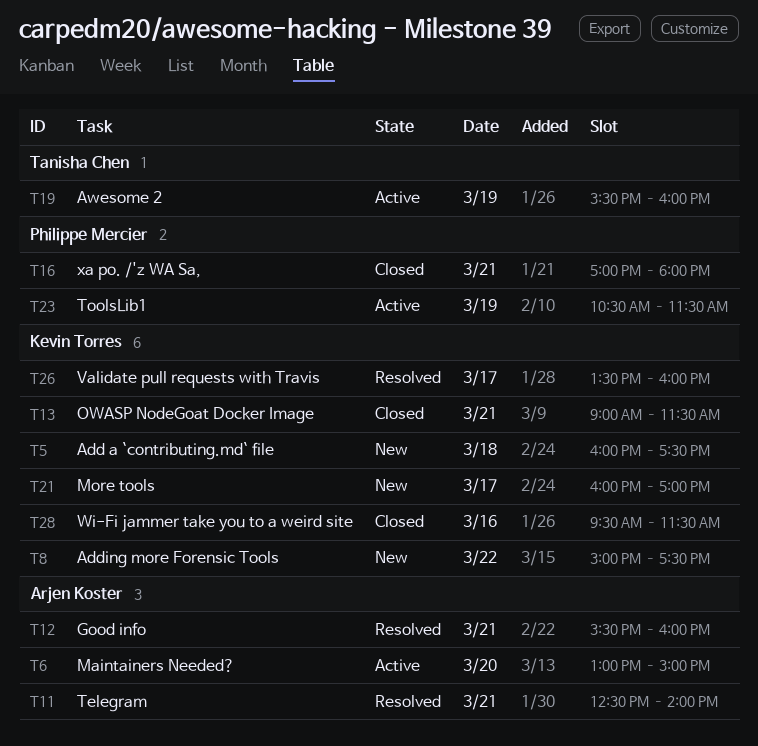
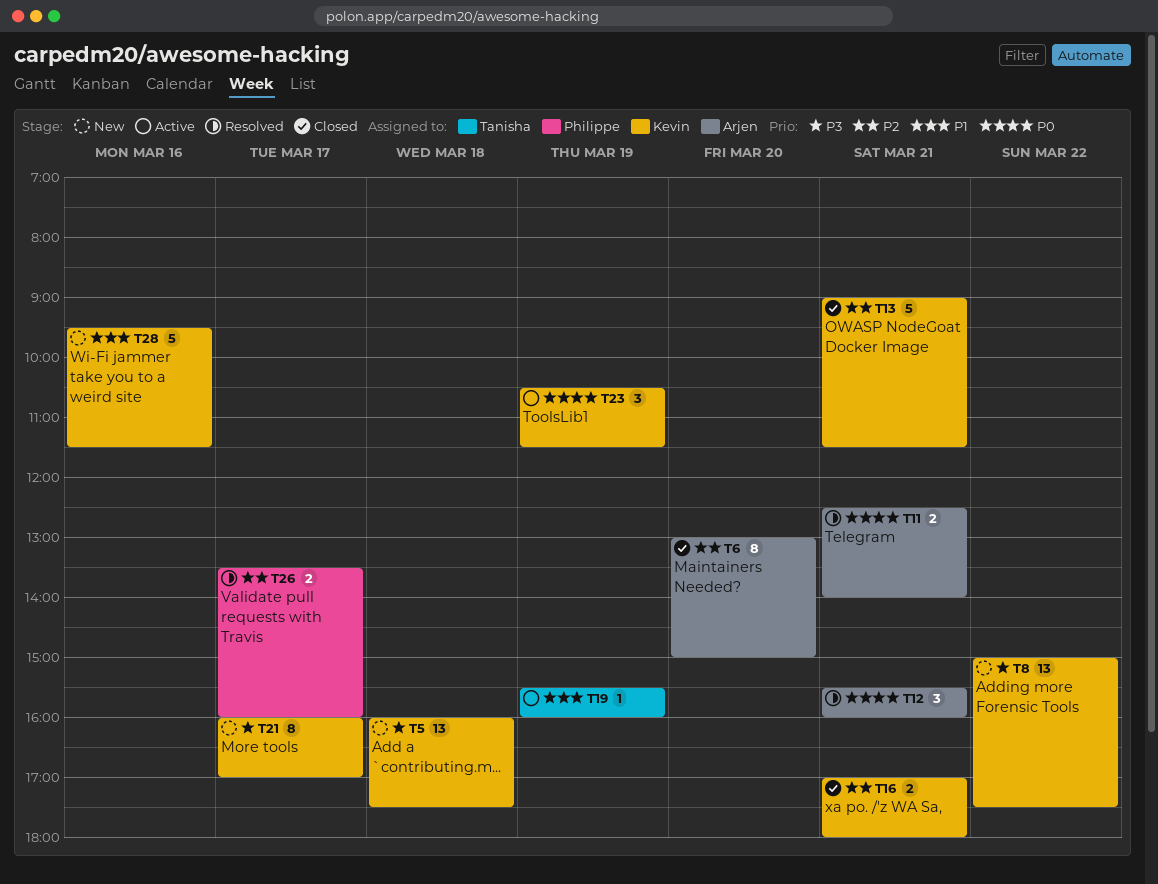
T6, status: Active -> Closed
T16, owner: Philippe Mercier -> Kevin Torres
T23, owner: Philippe Mercier -> Kevin Torres
T26, owner: Kevin Torres -> Philippe Mercier
T28, status: Closed -> New

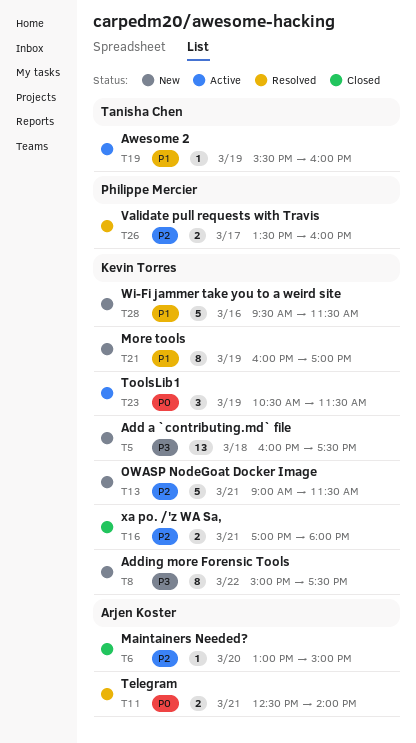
T6, estimate: 8 -> 1
T8, estimate: 13 -> 8
T12: present -> none
T13, status: Closed -> New
T21, priority: P3 -> P1
T21, day: Mar 17 -> Mar 19

